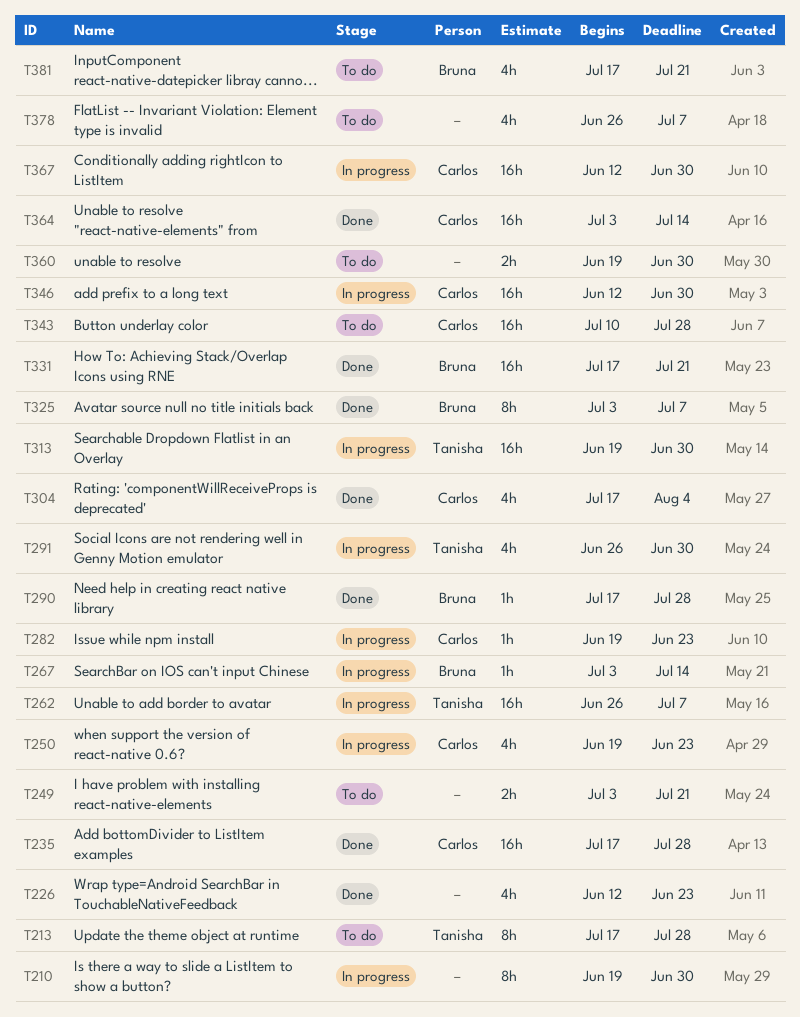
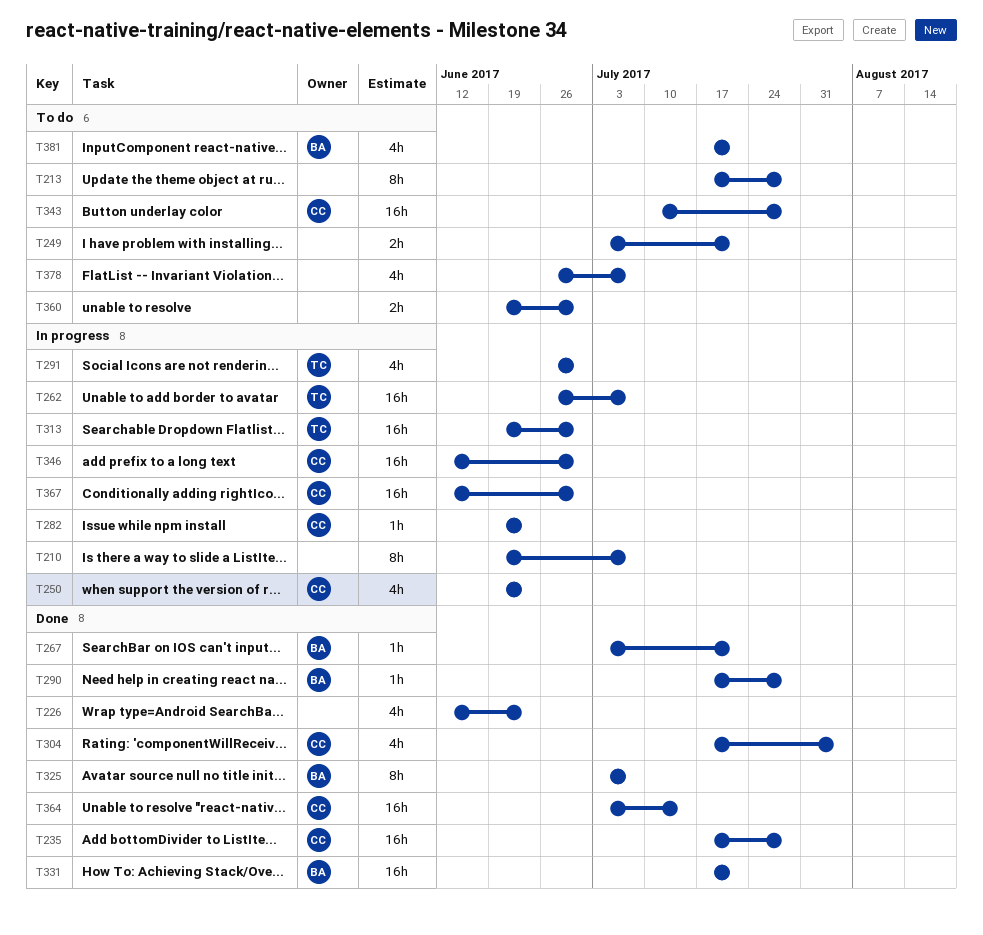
T210, due: Jun 30 -> Jul 7
T213, owner: Tanisha -> none
T267, status: In progress -> Done
T267, due: Jul 14 -> Jul 21

